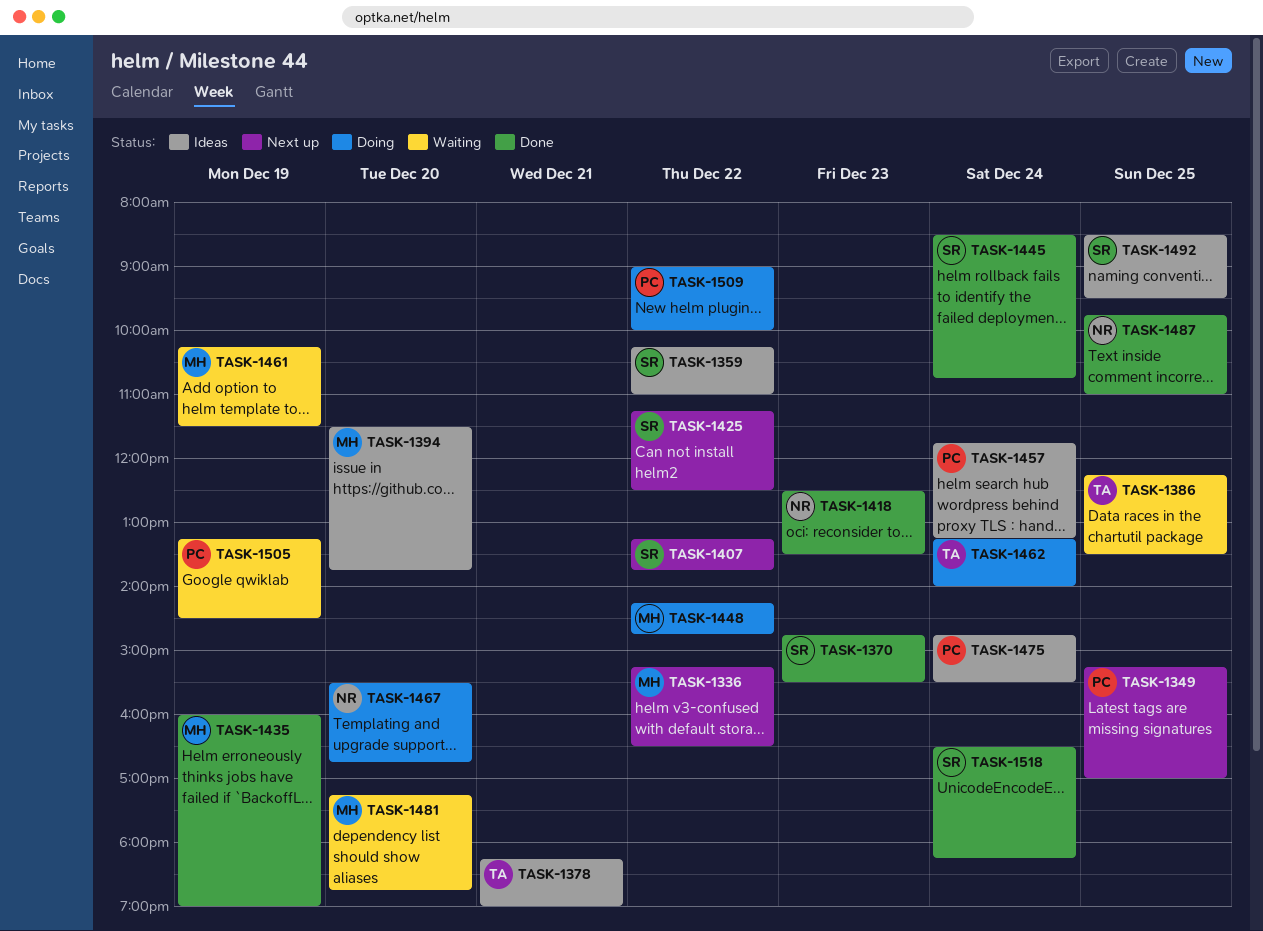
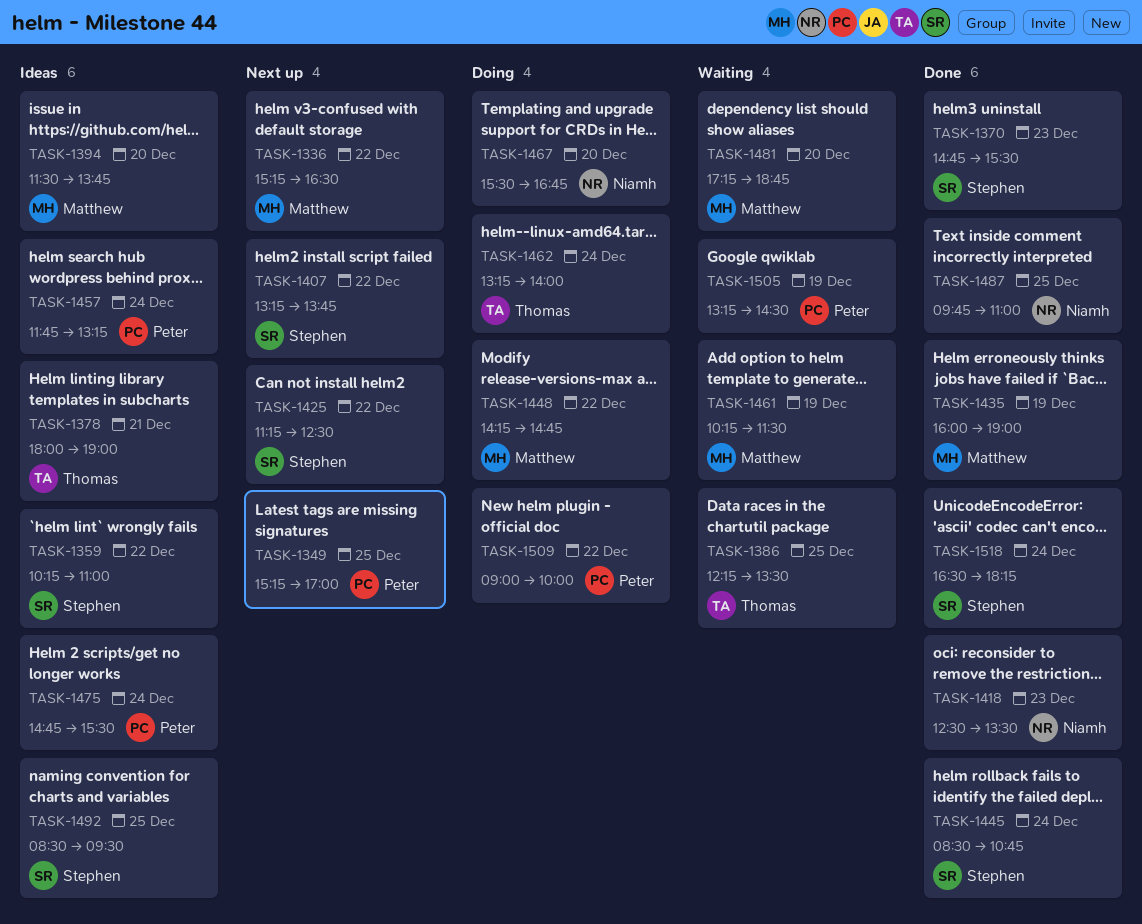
TASK-1378, begins: 18:15 -> 18:00

